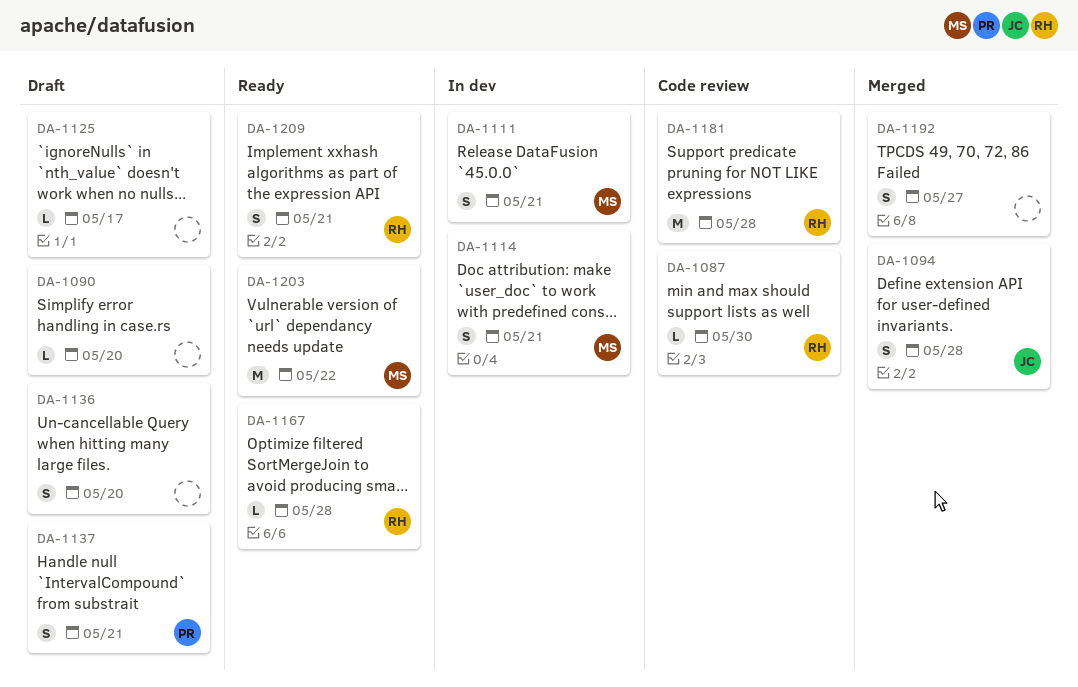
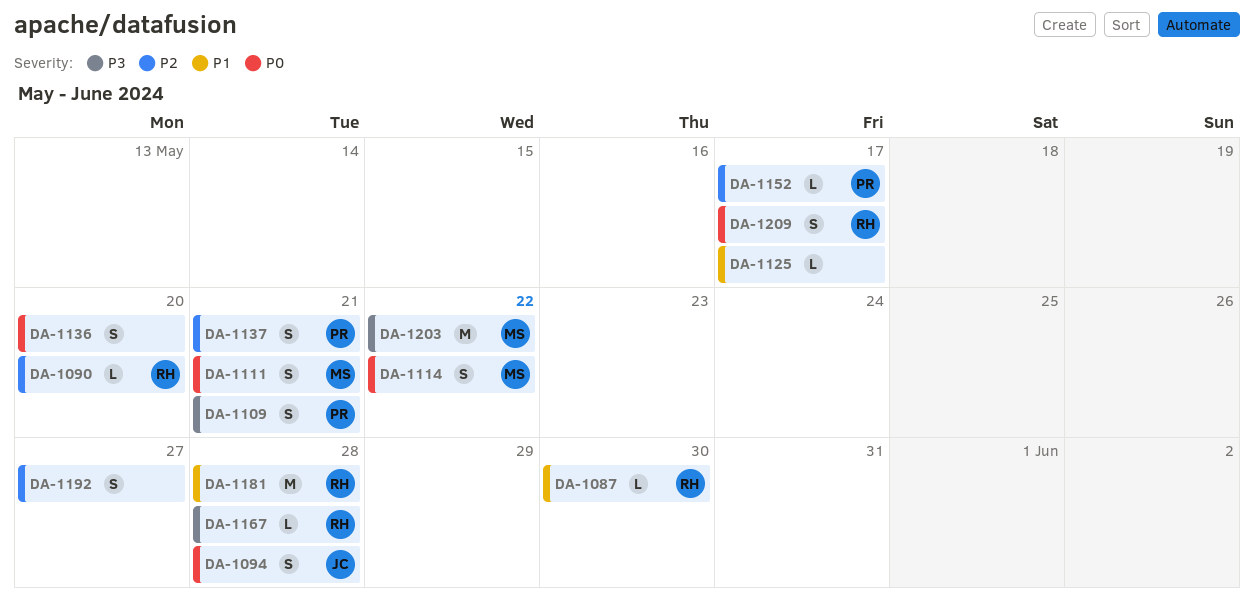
DA-1090, owner: none -> RH
DA-1109: none -> present
DA-1114, due: May 21 -> May 22
DA-1152: none -> present
DA-1209, due: May 21 -> May 17

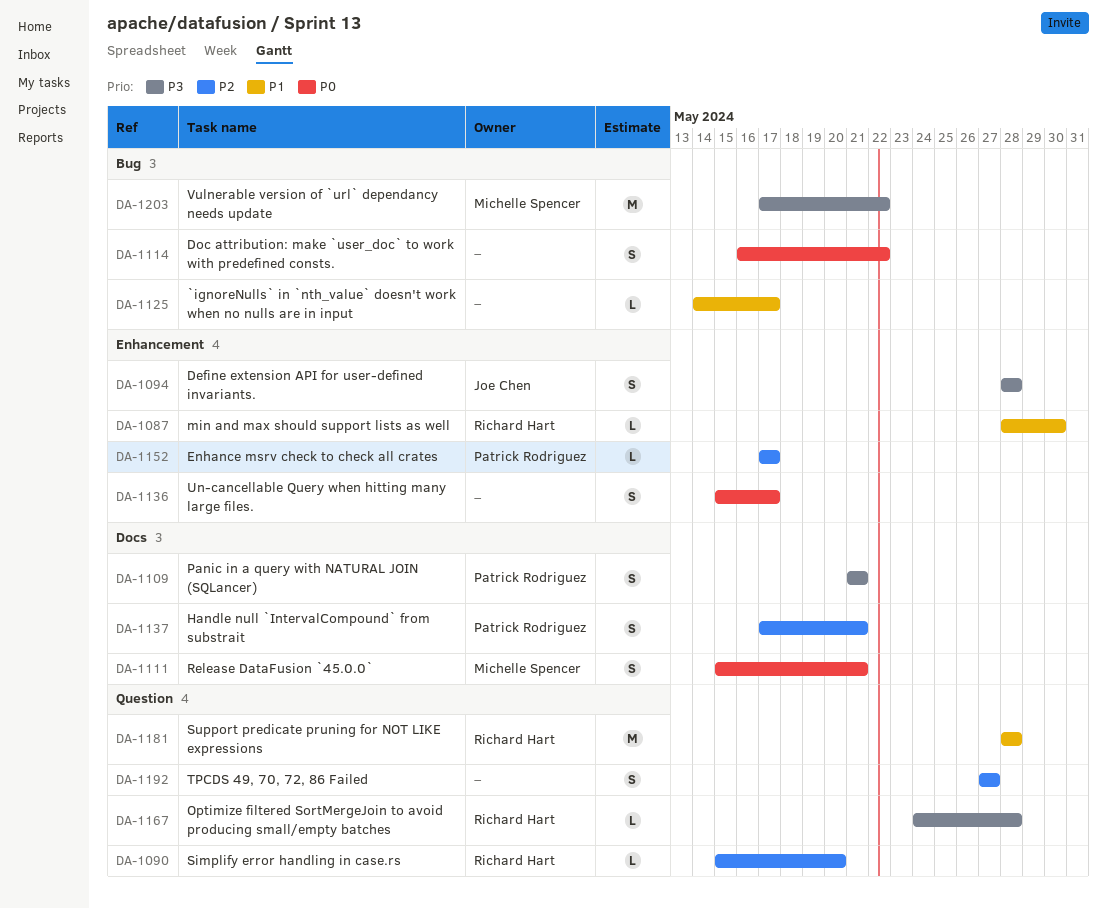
DA-1094, priority: P0 -> P3
DA-1114, owner: Michelle Spencer -> none
DA-1136, due: May 20 -> May 17
DA-1209: present -> none

